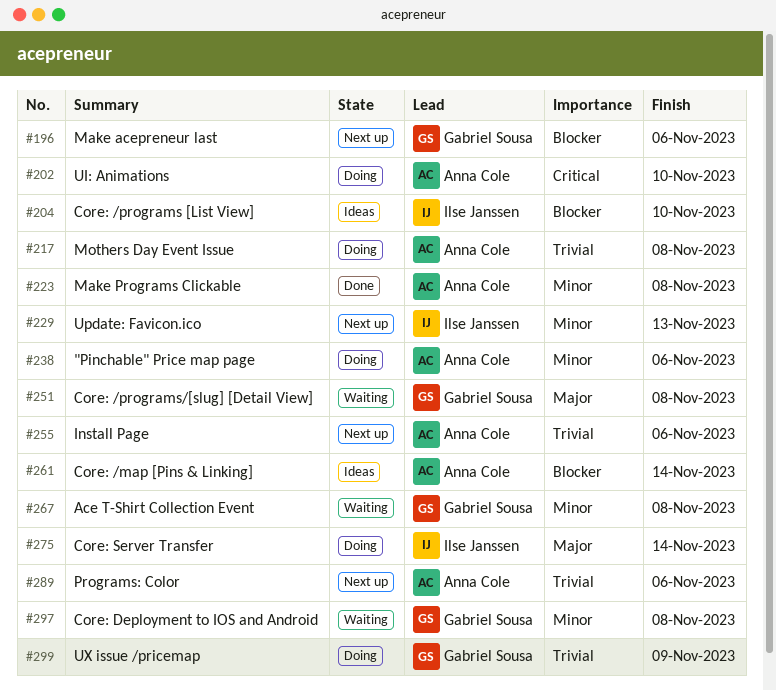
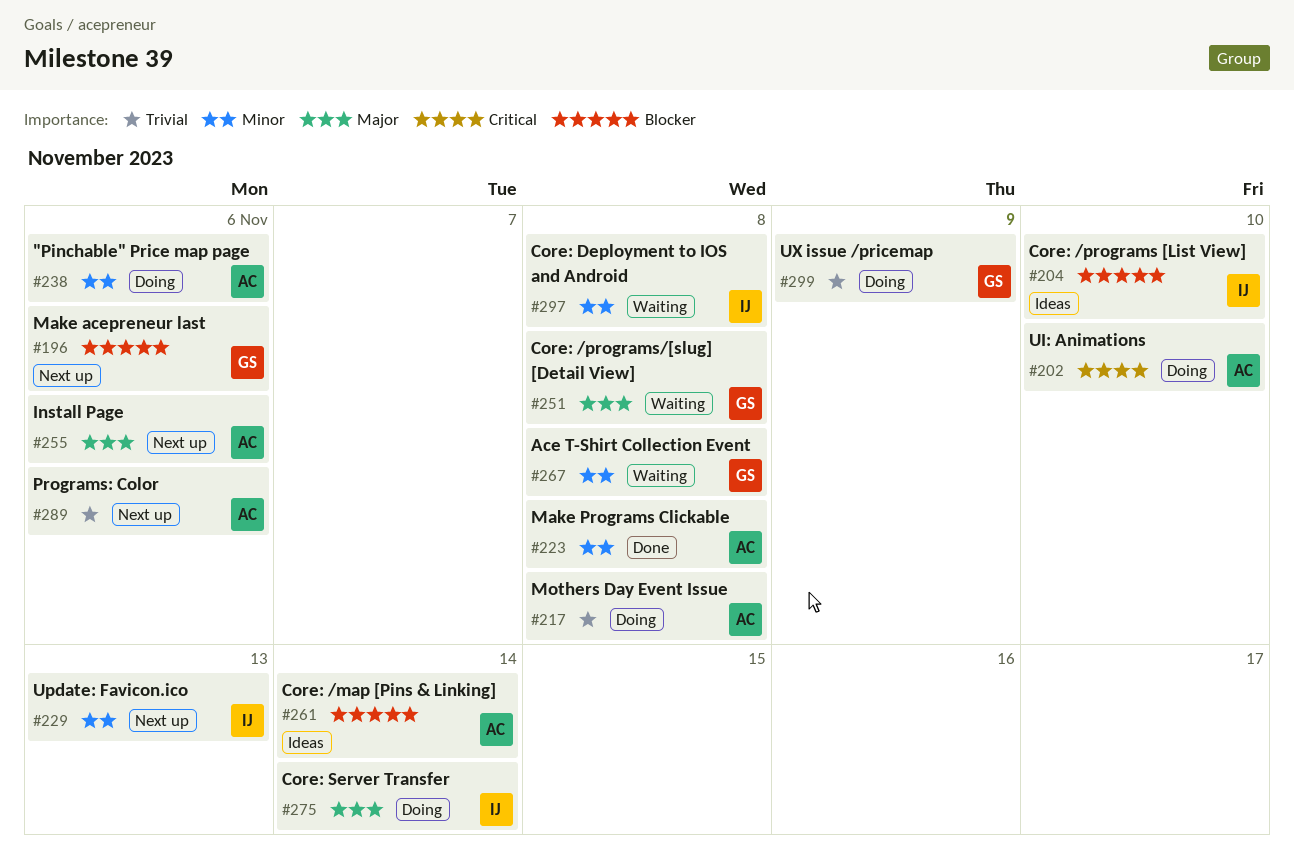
#255, priority: Trivial -> Major
#297, owner: Gabriel Sousa -> Ilse Janssen

